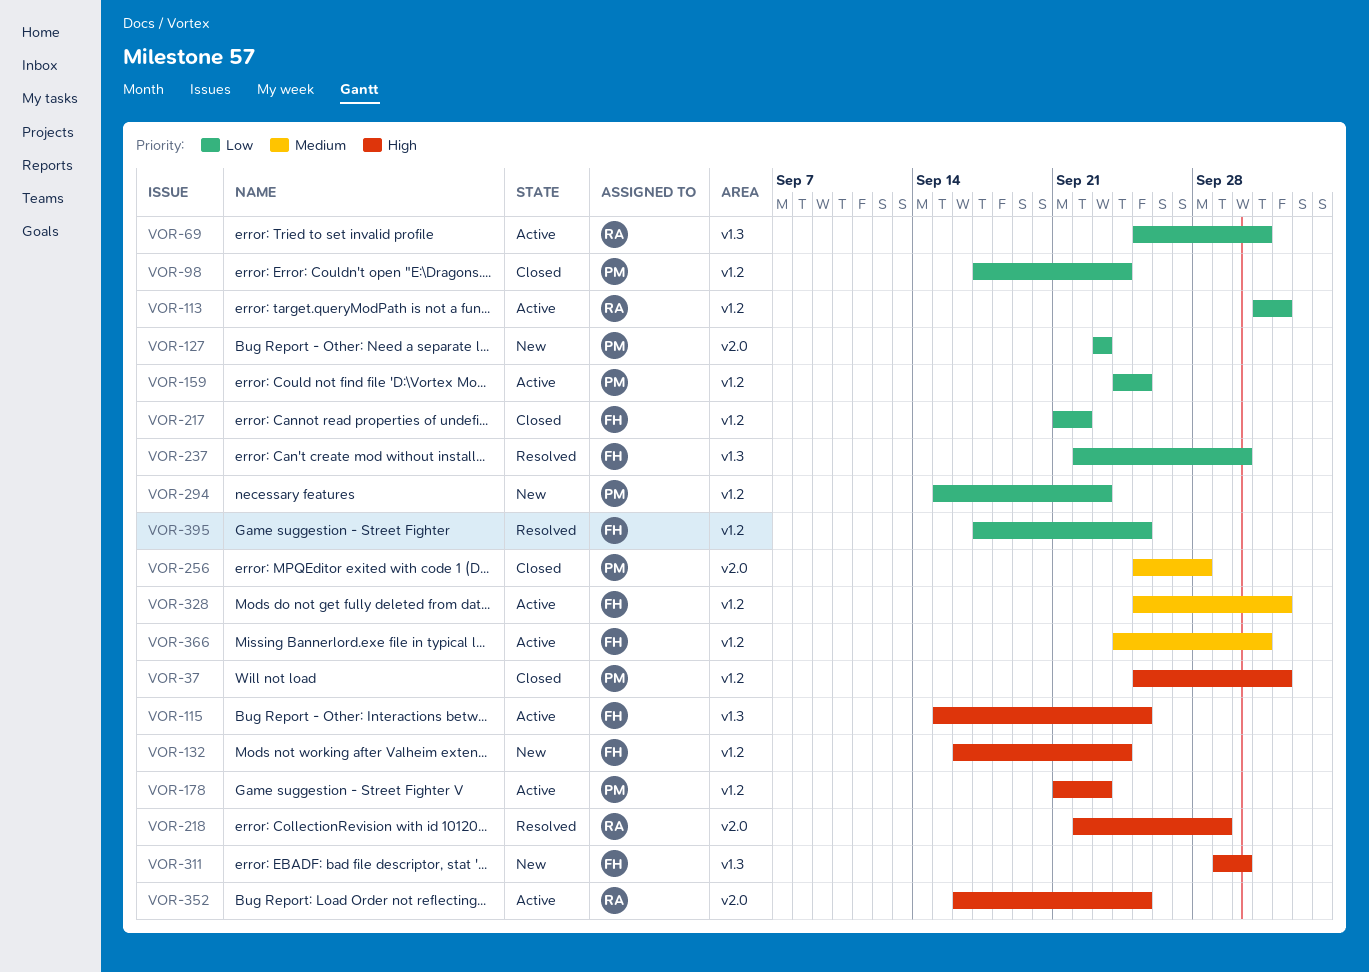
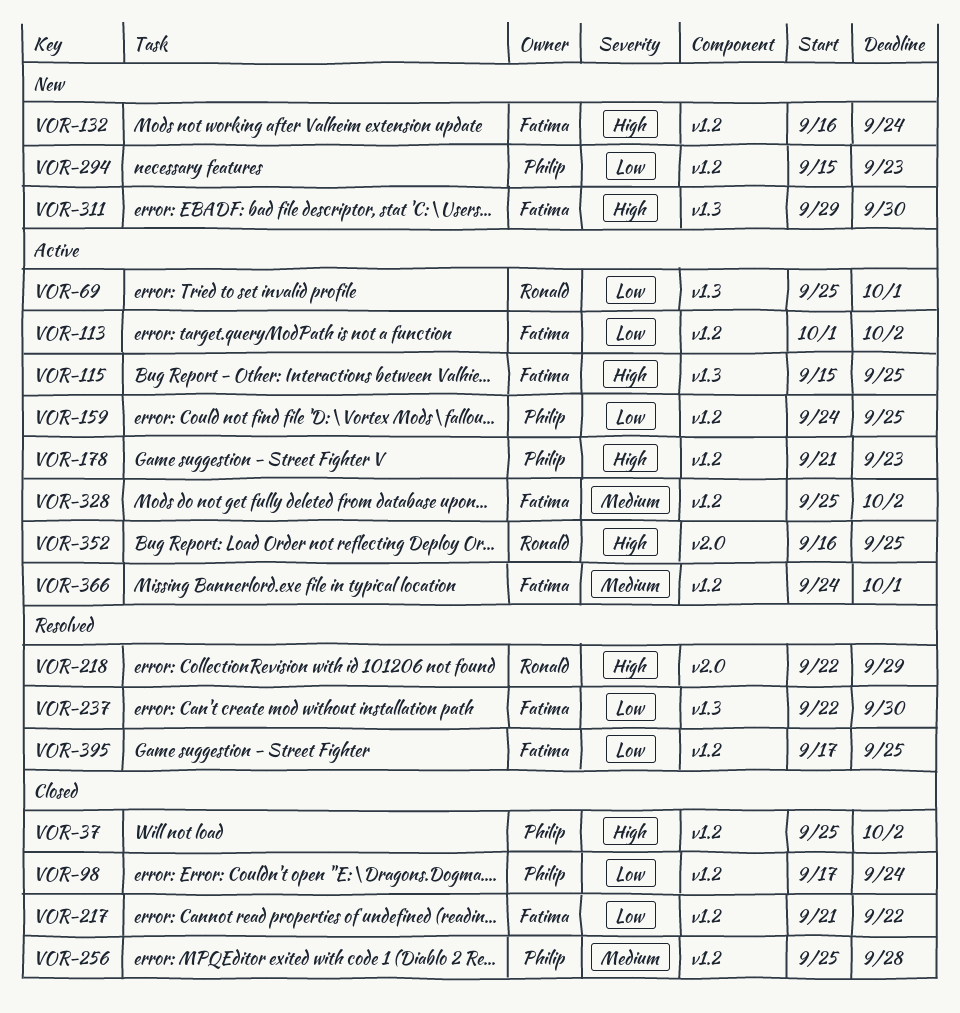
VOR-113, owner: Ronald -> Fatima
VOR-127: present -> none
VOR-256, label: v2.0 -> v1.2

